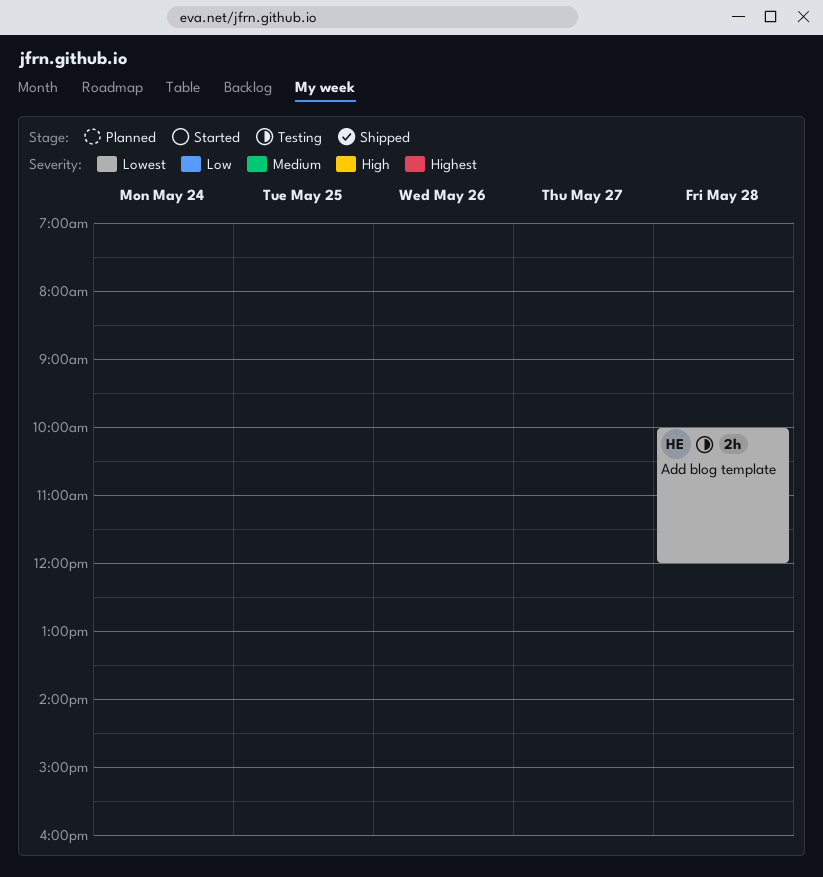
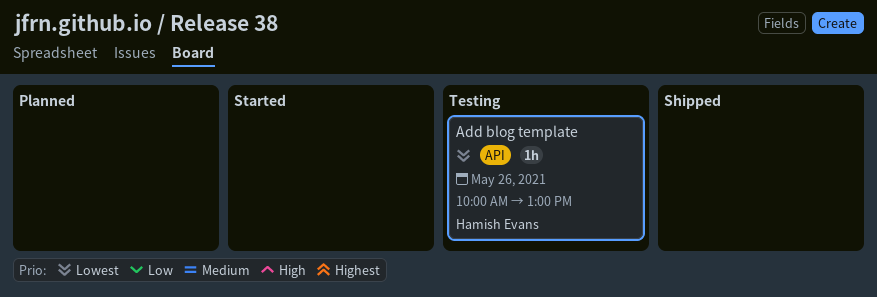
Add blog template, estimate: 2h -> 1h
Add blog template, day: May 28 -> May 26
Add blog template, ends: 12:00 -> 13:00

